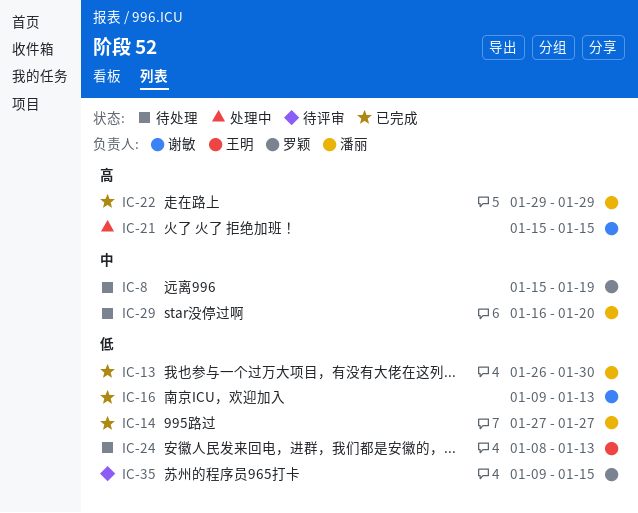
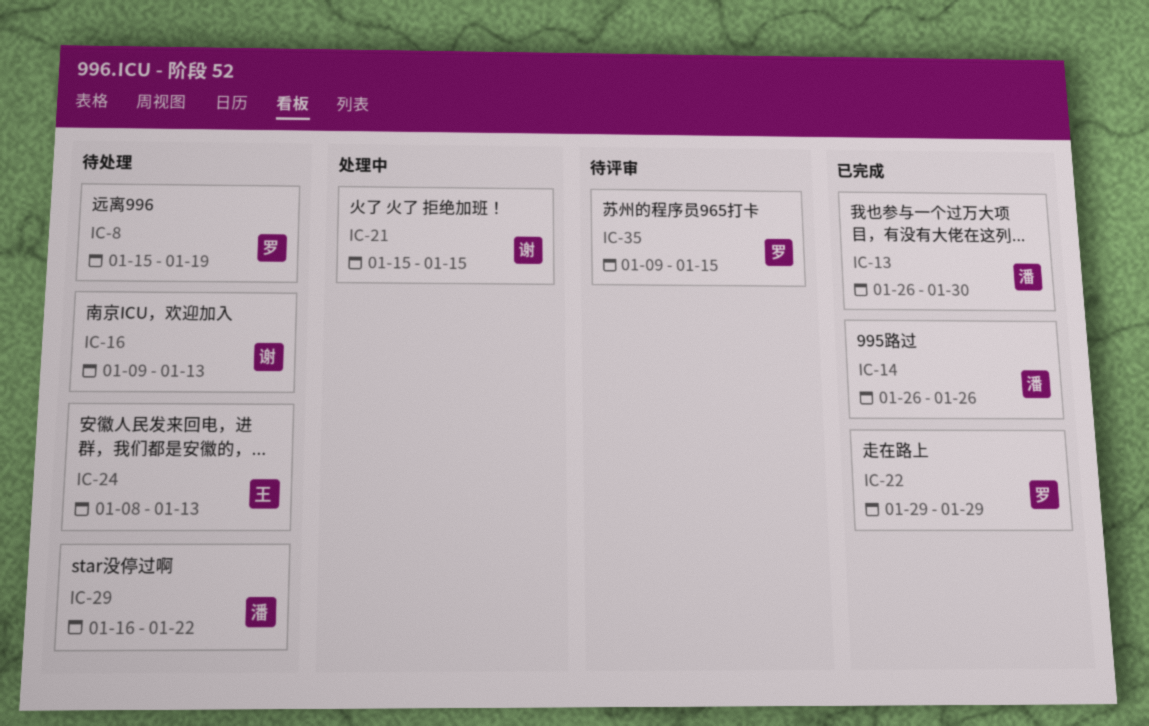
IC-14, start: Jan 27 -> Jan 26
IC-14, due: Jan 27 -> Jan 26
IC-16, status: 已完成 -> 待处理
IC-22, owner: 潘丽 -> 罗颖
IC-29, due: Jan 20 -> Jan 22

